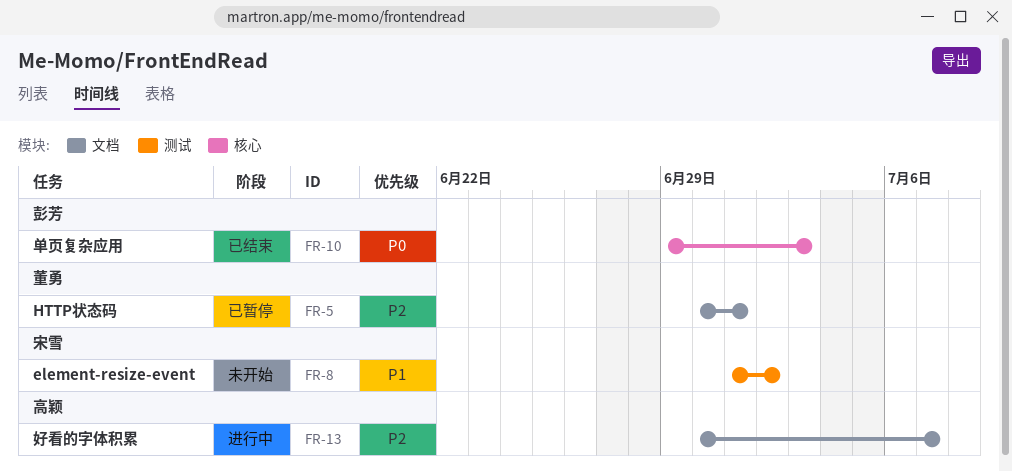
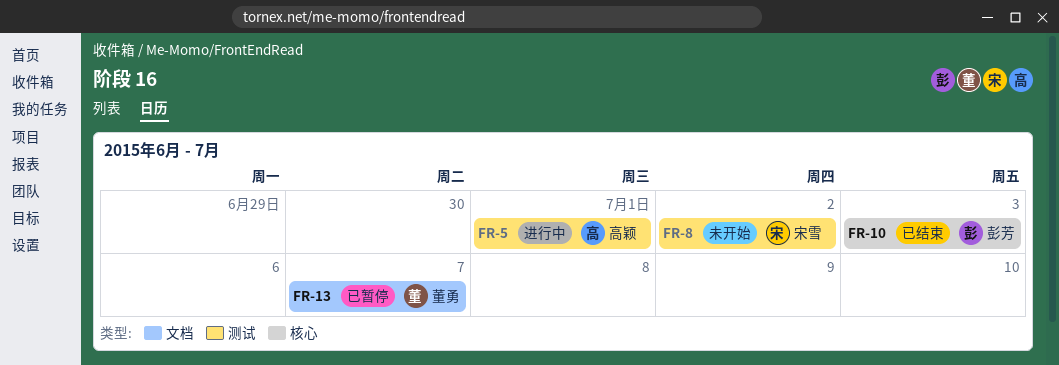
FR-5, status: 已暂停 -> 进行中
FR-5, owner: 董勇 -> 高颖
FR-5, label: 文档 -> 测试
FR-13, status: 进行中 -> 已暂停
FR-13, owner: 高颖 -> 董勇

